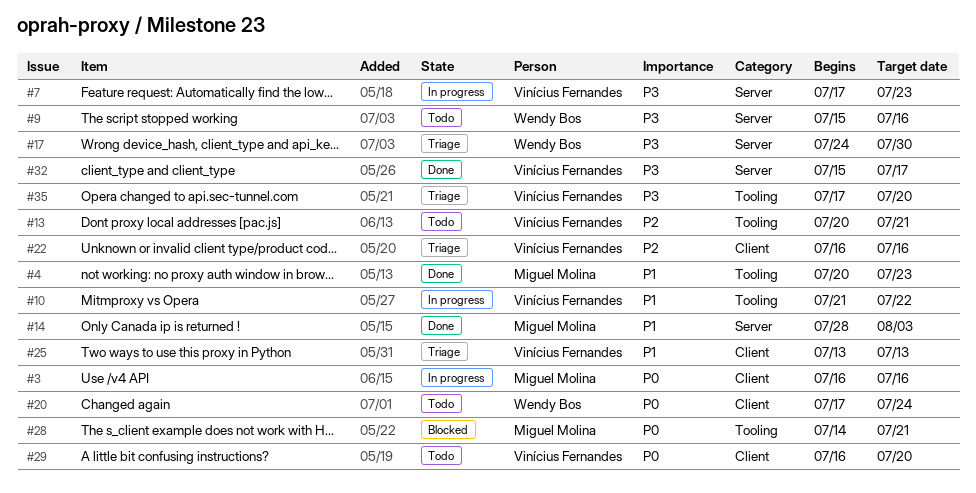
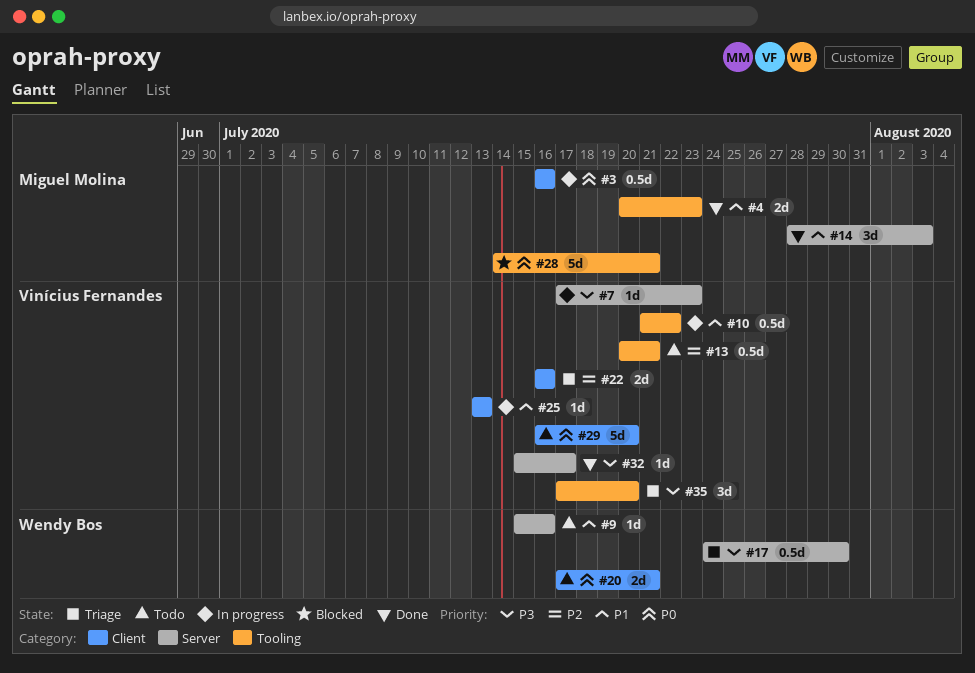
#9, priority: P3 -> P1
#20, due: Jul 24 -> Jul 21
#25, status: Triage -> In progress

